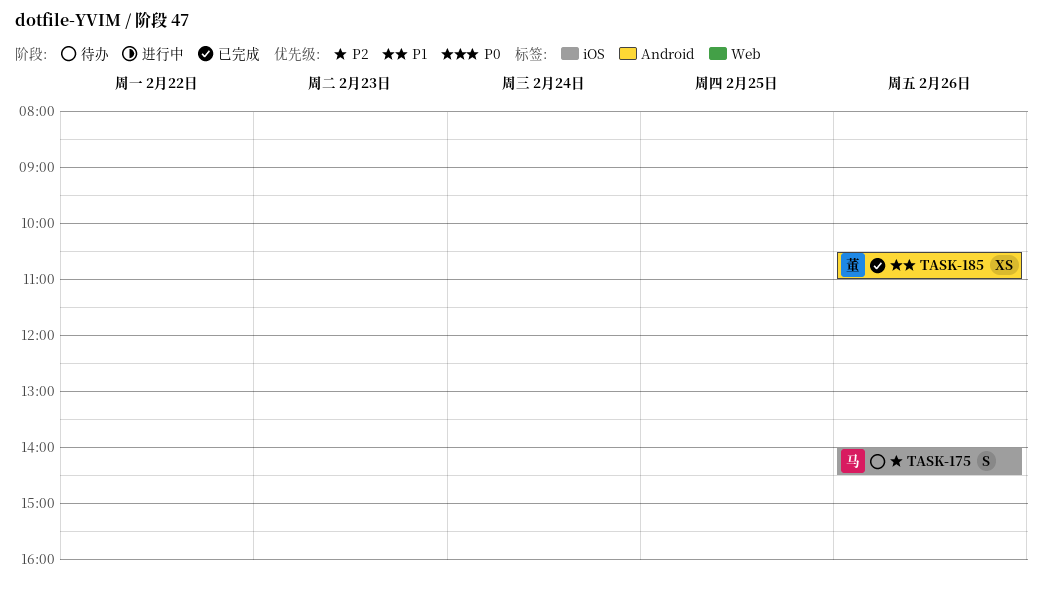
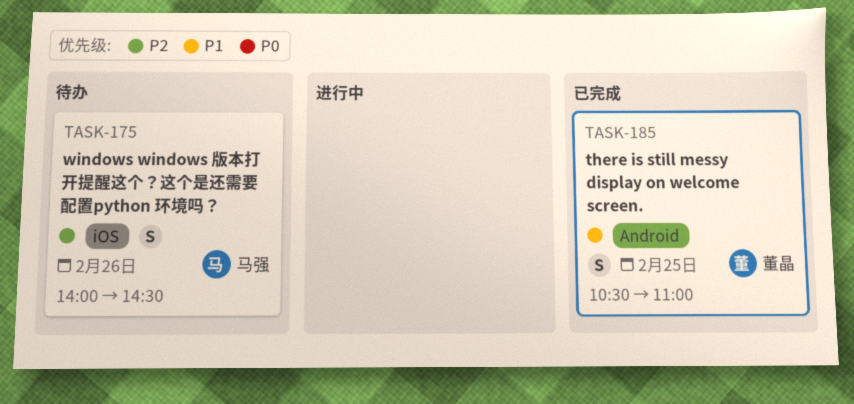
TASK-185, estimate: XS -> S
TASK-185, day: Feb 26 -> Feb 25

